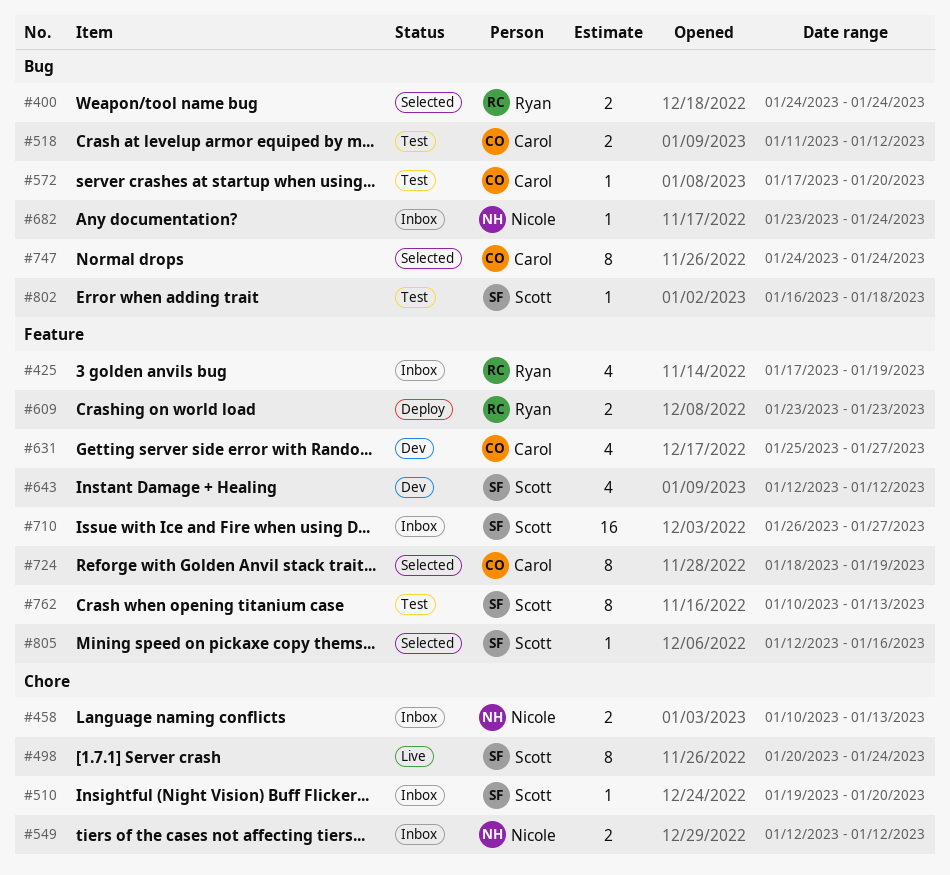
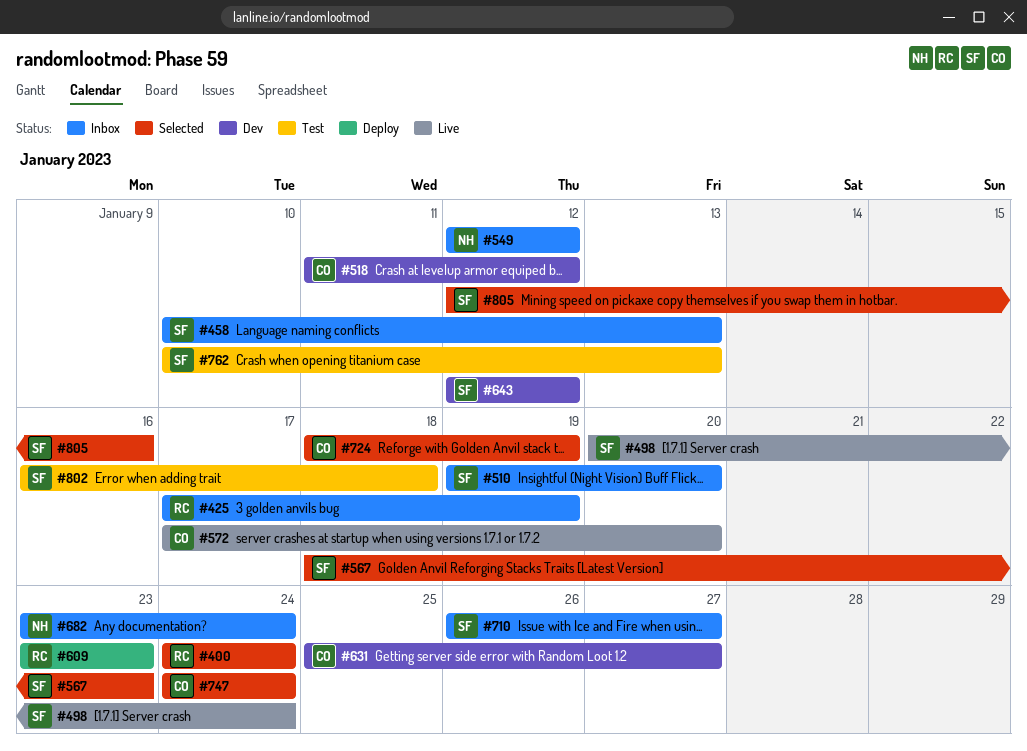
#458, owner: Nicole -> Scott
#518, status: Test -> Dev
#567: none -> present
#572, status: Test -> Live

